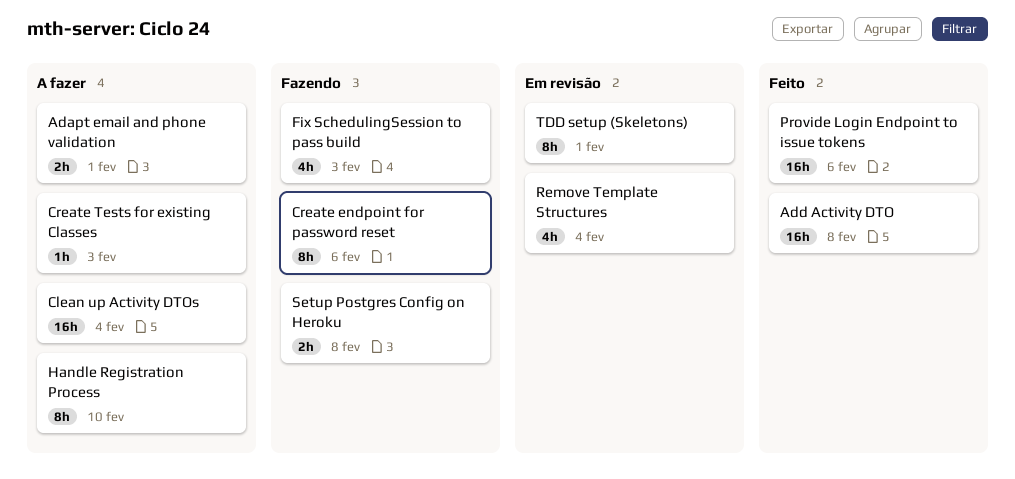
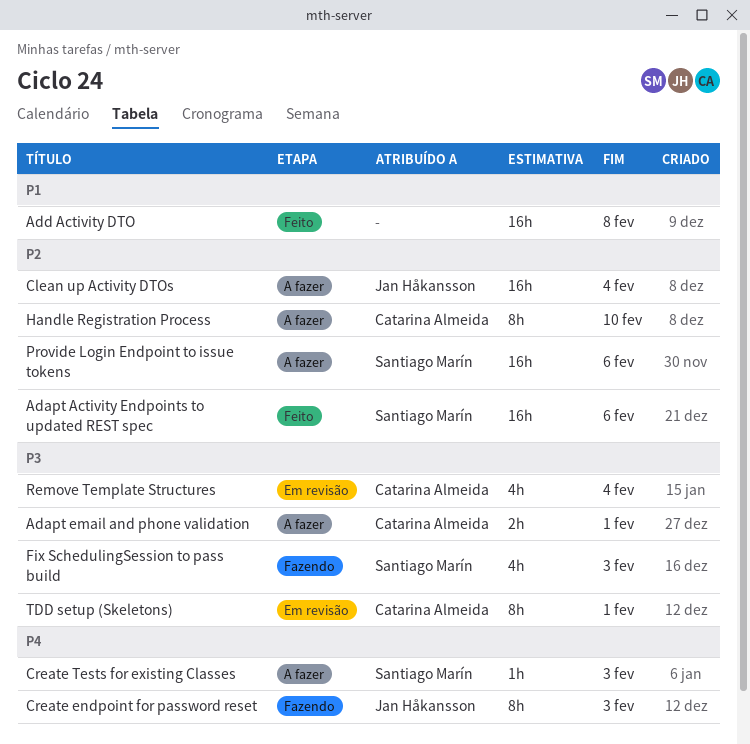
Adapt Activity Endpoints to updated REST spec: none -> present
Create endpoint for password reset, due: Feb 6 -> Feb 3
Provide Login Endpoint to issue tokens, status: Feito -> A fazer
Setup Postgres Config on Heroku: present -> none

